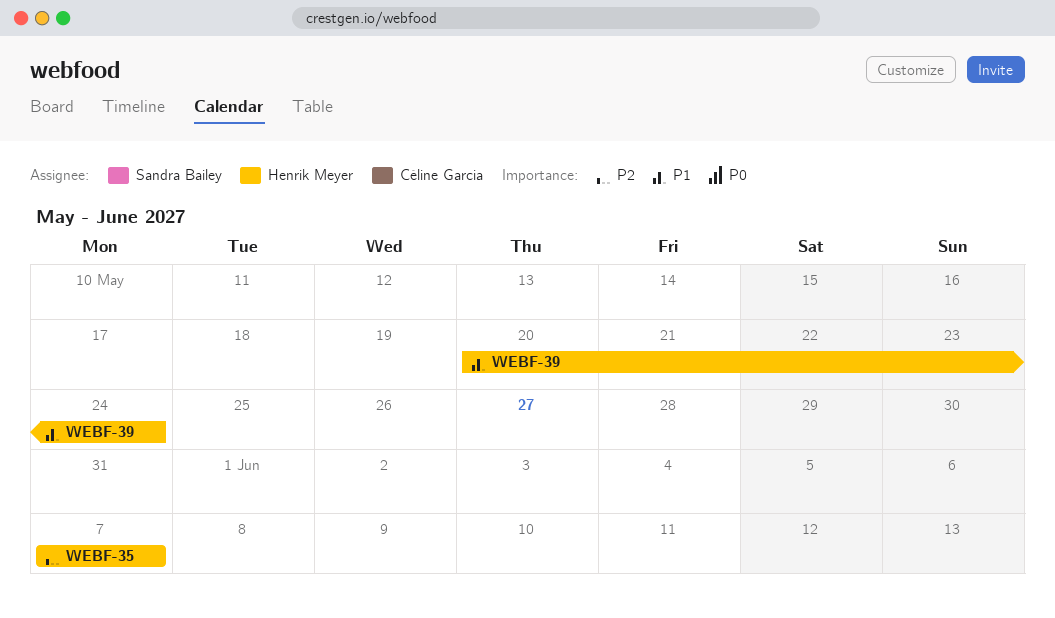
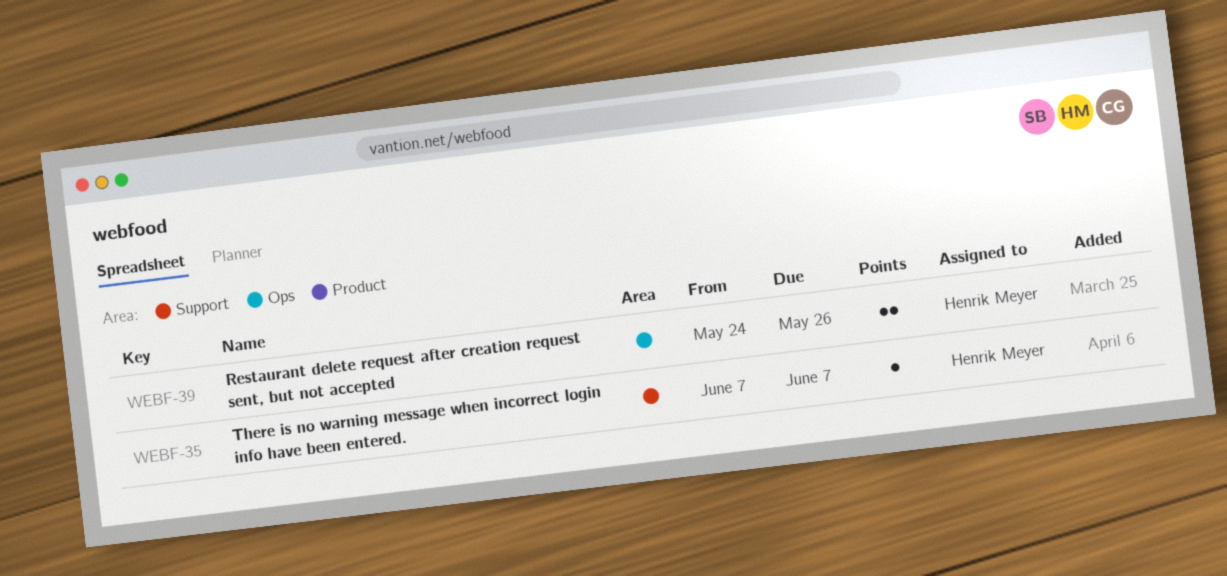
WEBF-39, start: May 20 -> May 24
WEBF-39, due: May 24 -> May 26

